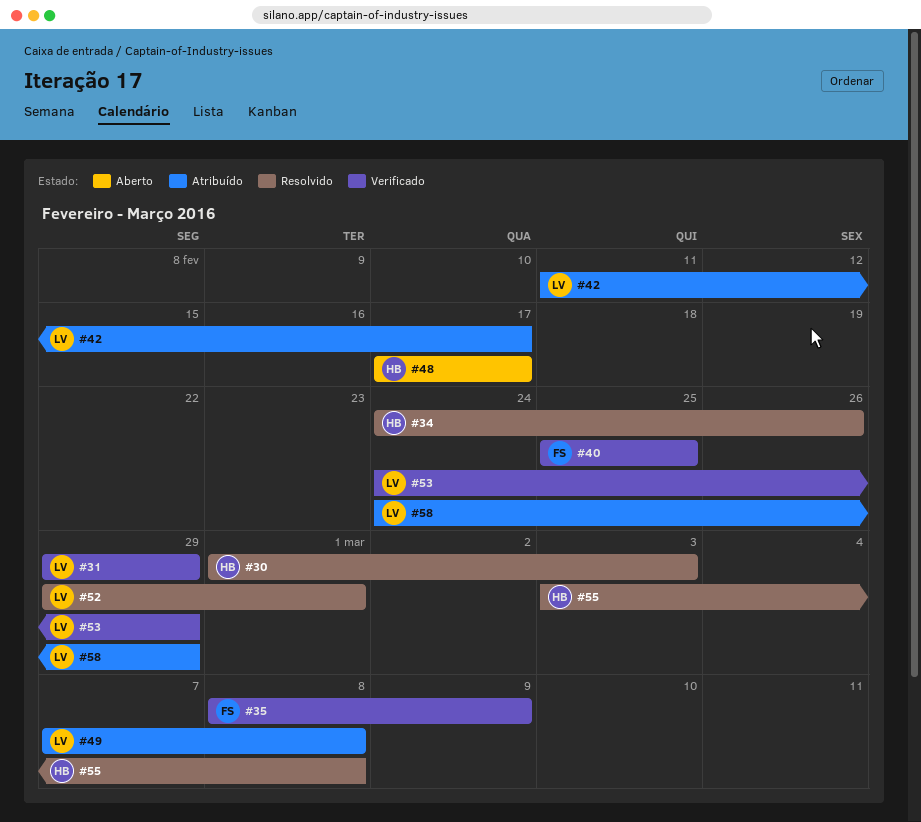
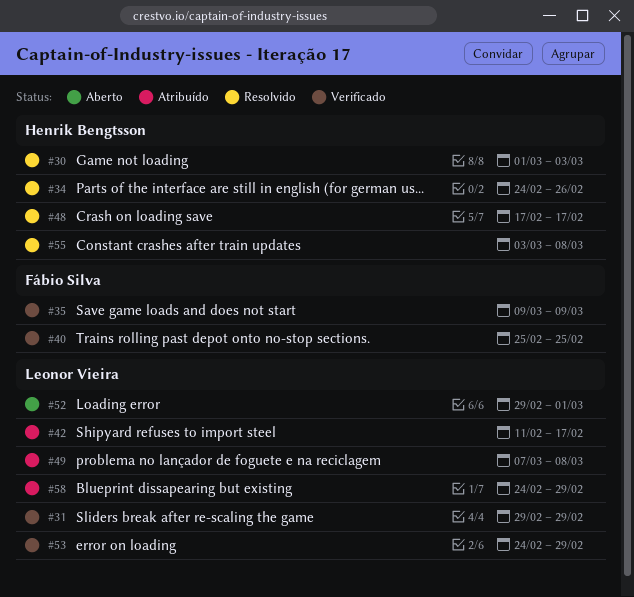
#35, start: Mar 8 -> Mar 9
#48, status: Aberto -> Resolvido
#52, status: Resolvido -> Aberto

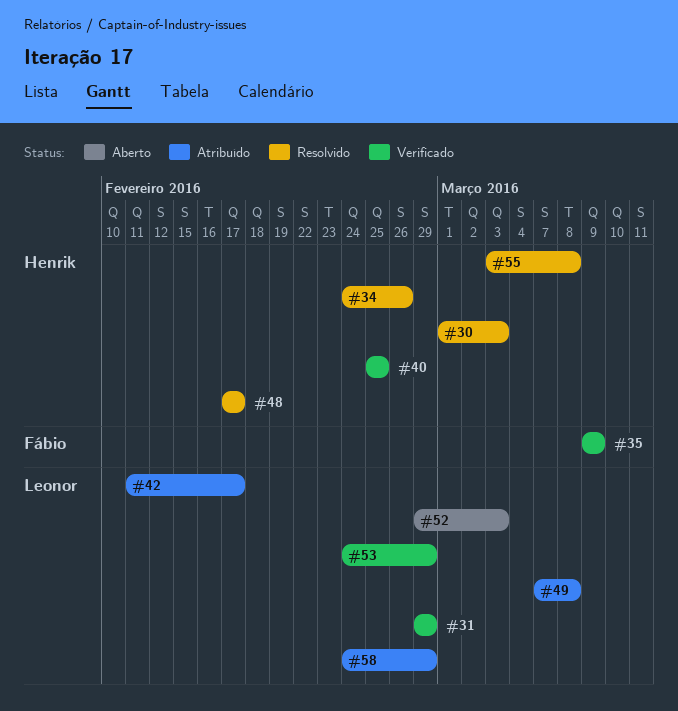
#40, owner: Fábio Silva -> Henrik Bengtsson
#52, due: Mar 1 -> Mar 3

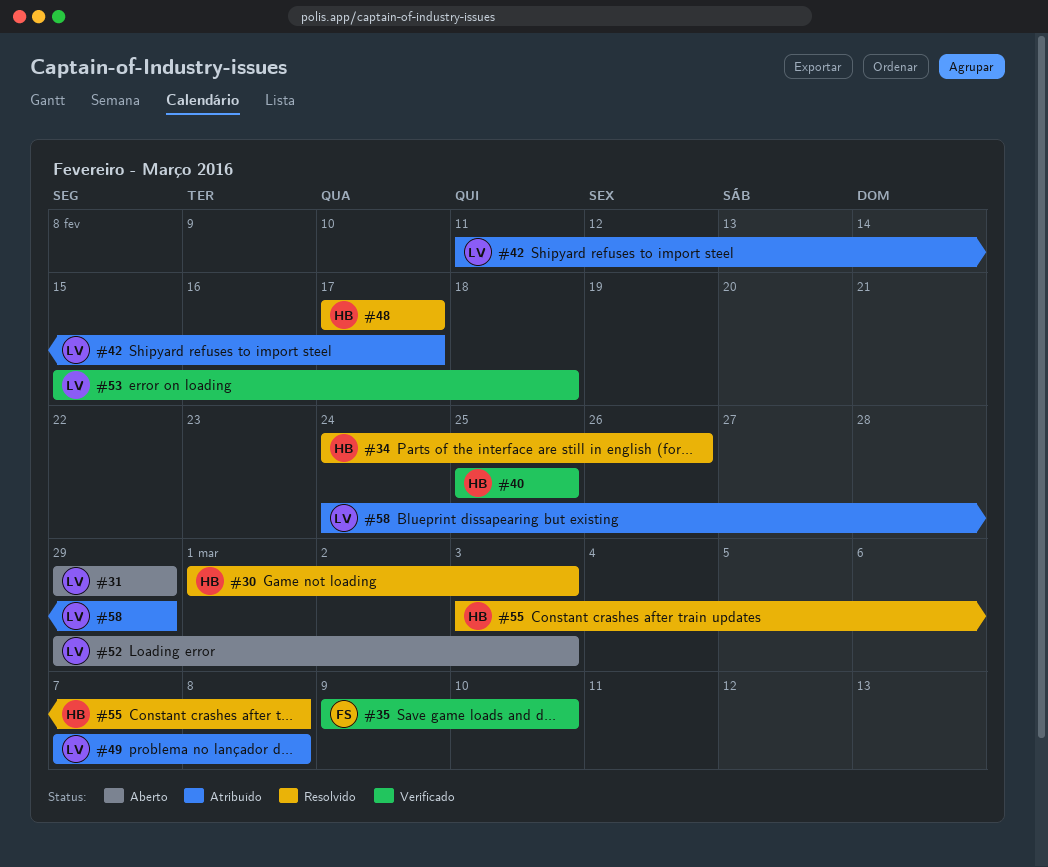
#31, status: Verificado -> Aberto
#35, due: Mar 9 -> Mar 10
#53, start: Feb 24 -> Feb 15
#53, due: Feb 29 -> Feb 18

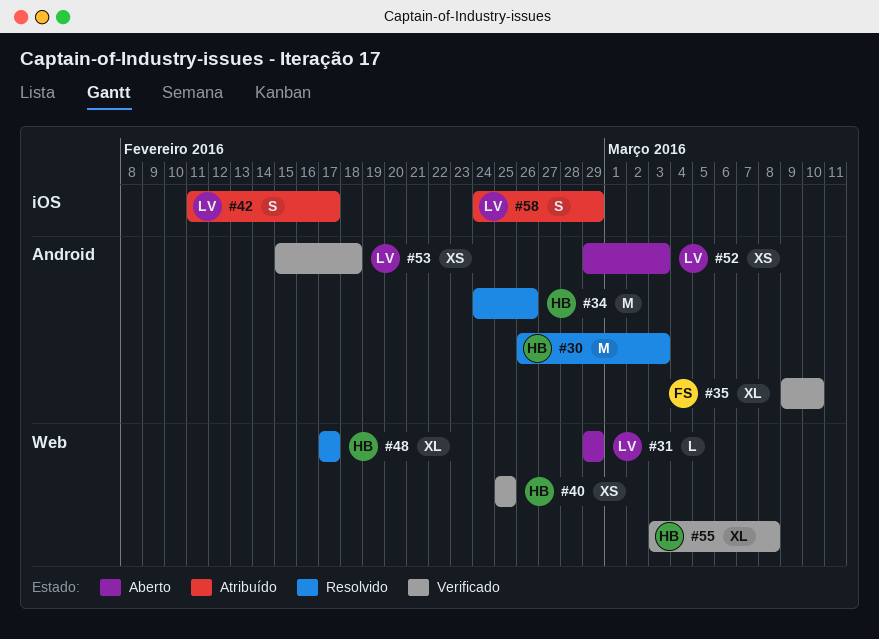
#30, start: Mar 1 -> Feb 26
#49: present -> none
#55, status: Resolvido -> Verificado

